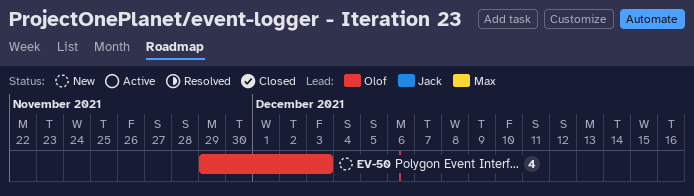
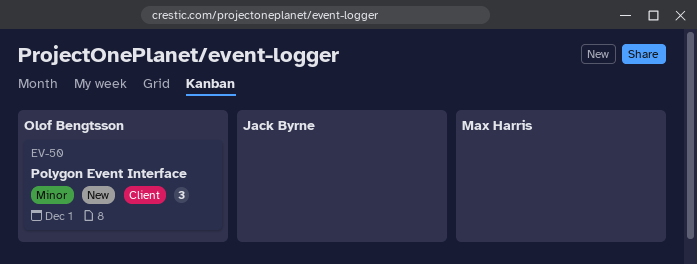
EV-50, estimate: 4 -> 3
EV-50, due: Dec 3 -> Dec 1

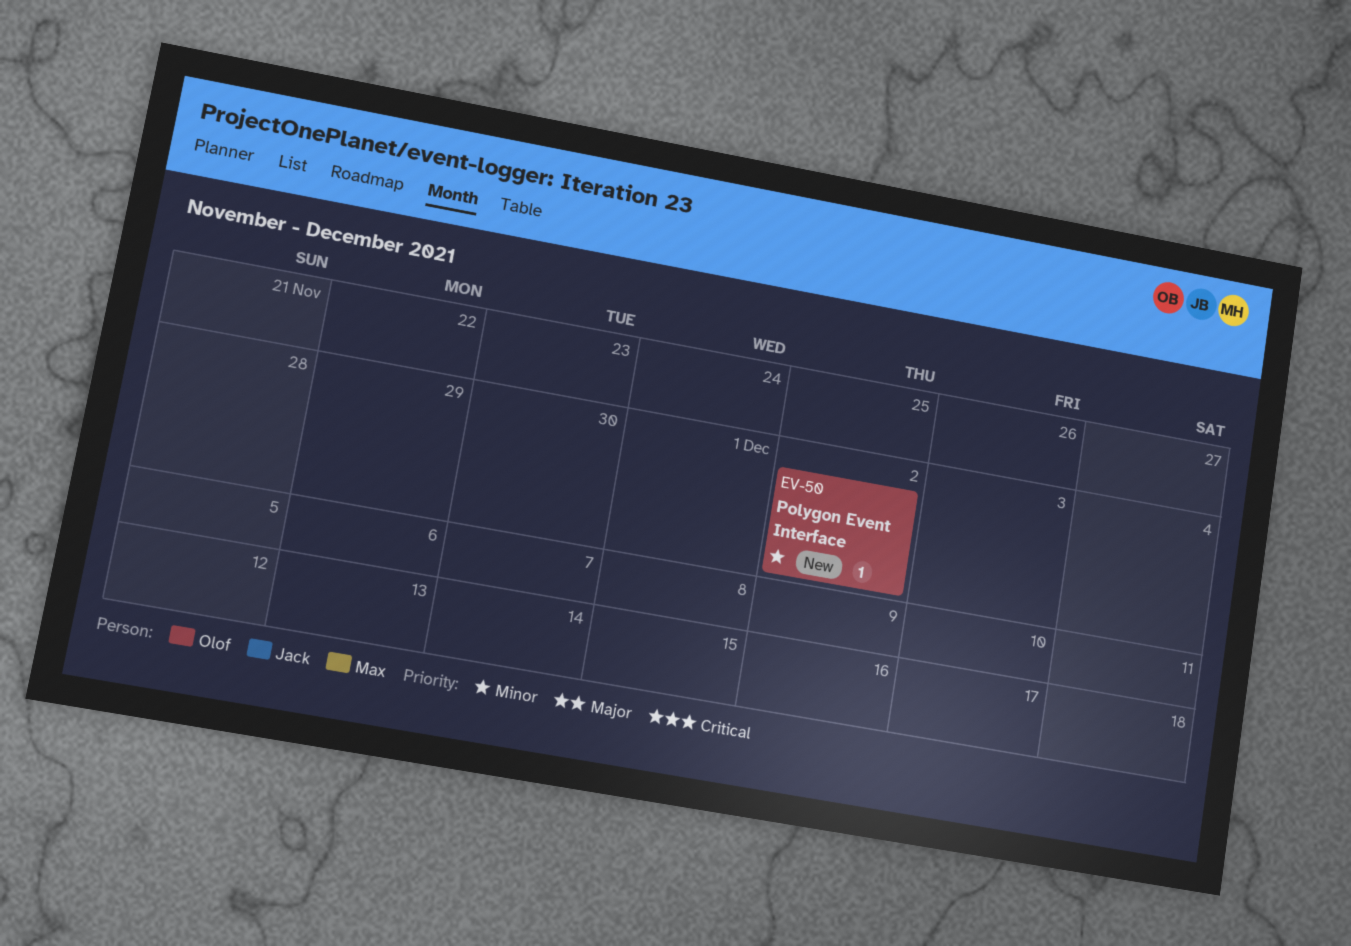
EV-50, estimate: 3 -> 1
EV-50, due: Dec 1 -> Dec 2

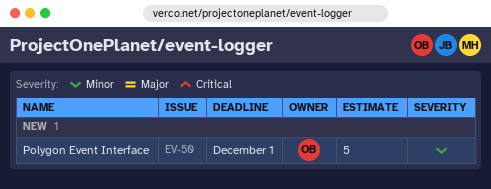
EV-50, estimate: 1 -> 5
EV-50, due: Dec 2 -> Dec 1

